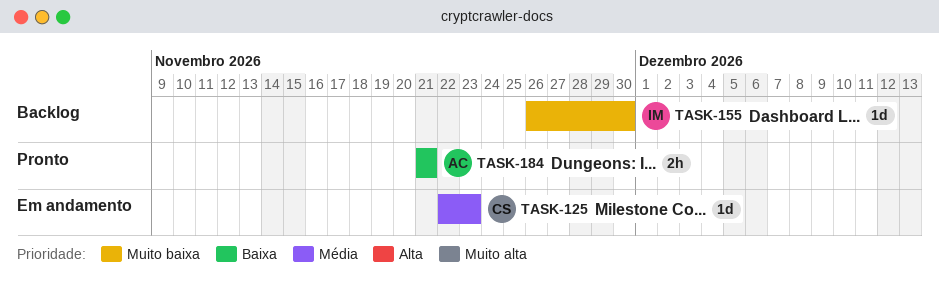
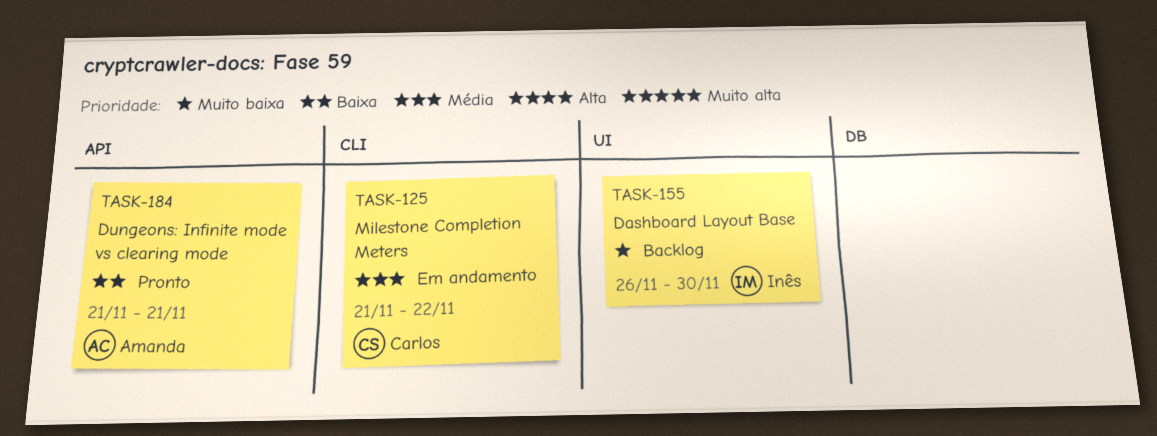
TASK-125, start: Nov 22 -> Nov 21
TASK-125, due: Nov 23 -> Nov 22

